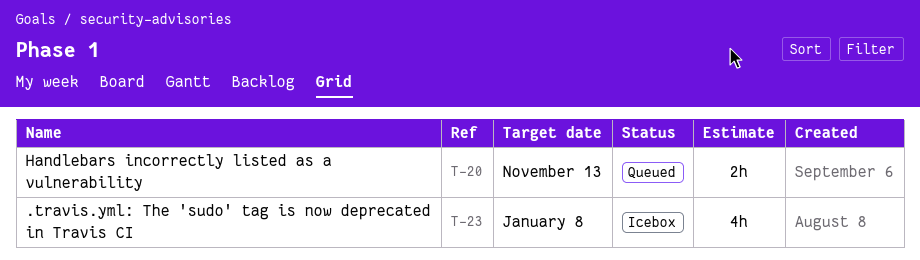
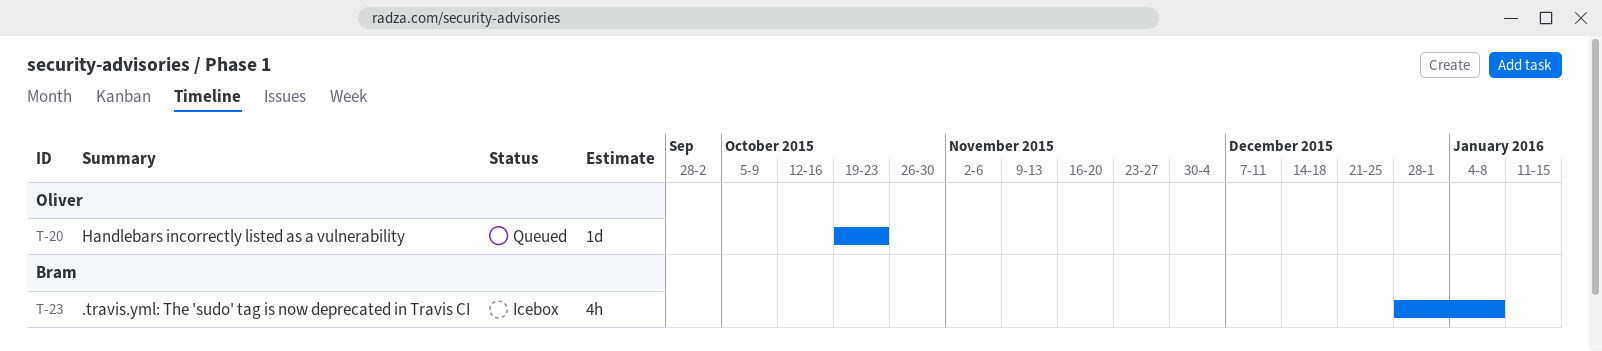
T-20, estimate: 2h -> 1d
T-20, due: Nov 13 -> Oct 23

